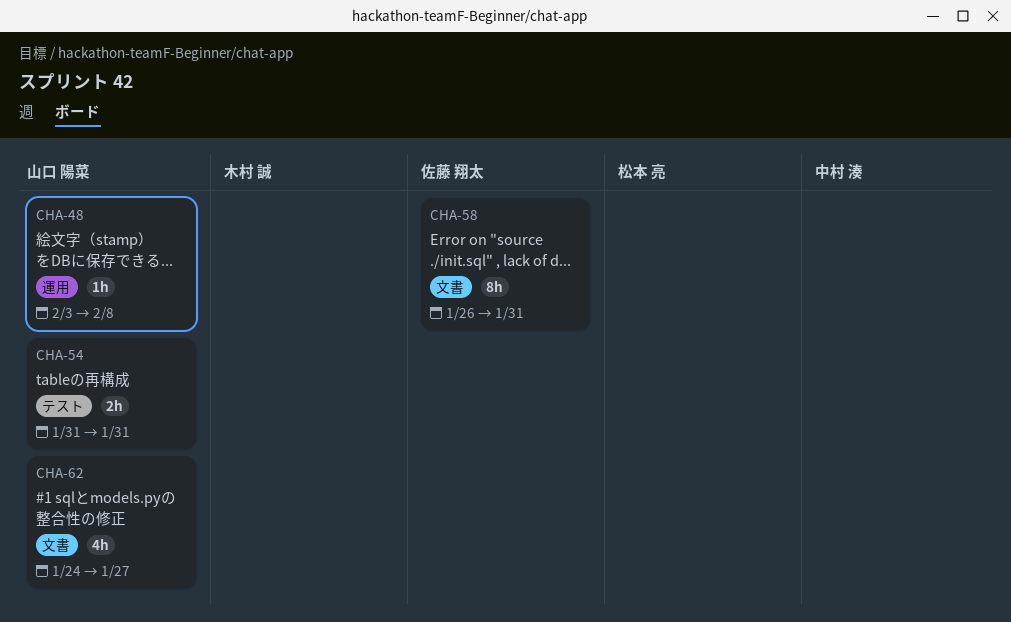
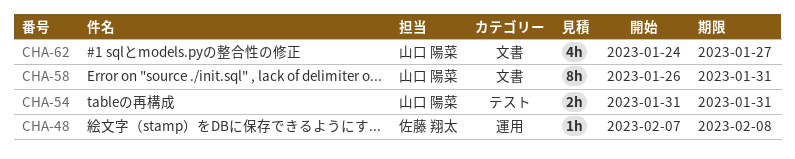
CHA-48, owner: 山口 陽菜 -> 佐藤 翔太
CHA-48, start: Feb 3 -> Feb 7
CHA-58, owner: 佐藤 翔太 -> 山口 陽菜

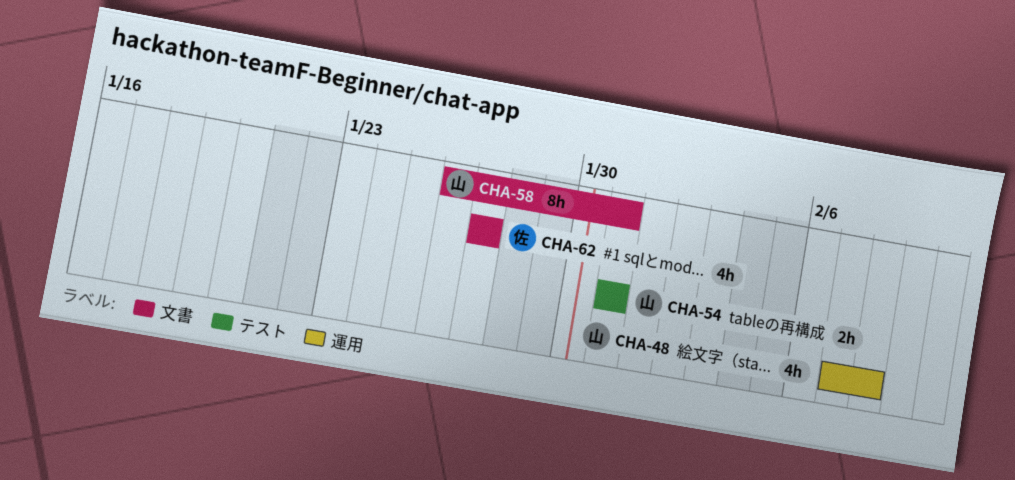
CHA-48, owner: 佐藤 翔太 -> 山口 陽菜
CHA-48, estimate: 1h -> 4h
CHA-62, owner: 山口 陽菜 -> 佐藤 翔太
CHA-62, start: Jan 24 -> Jan 27

